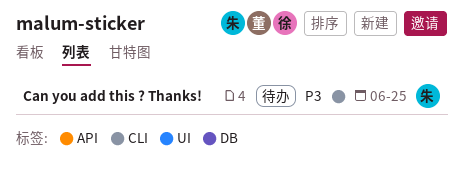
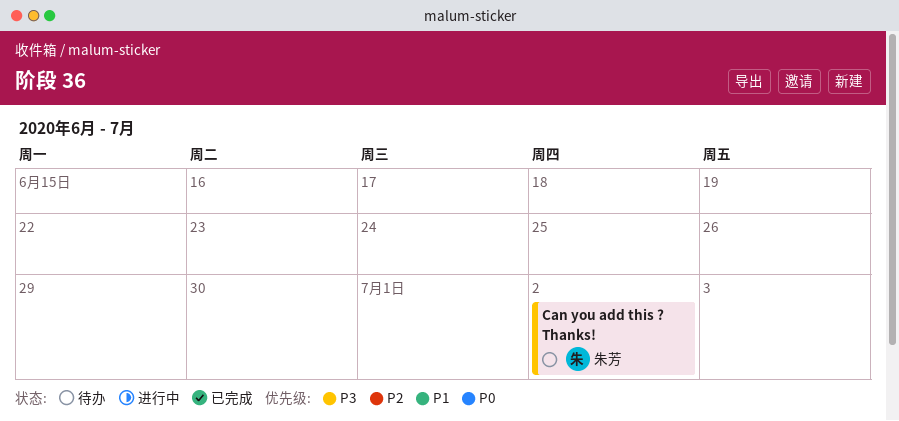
Can you add this ? Thanks!, due: Jun 25 -> Jul 2

